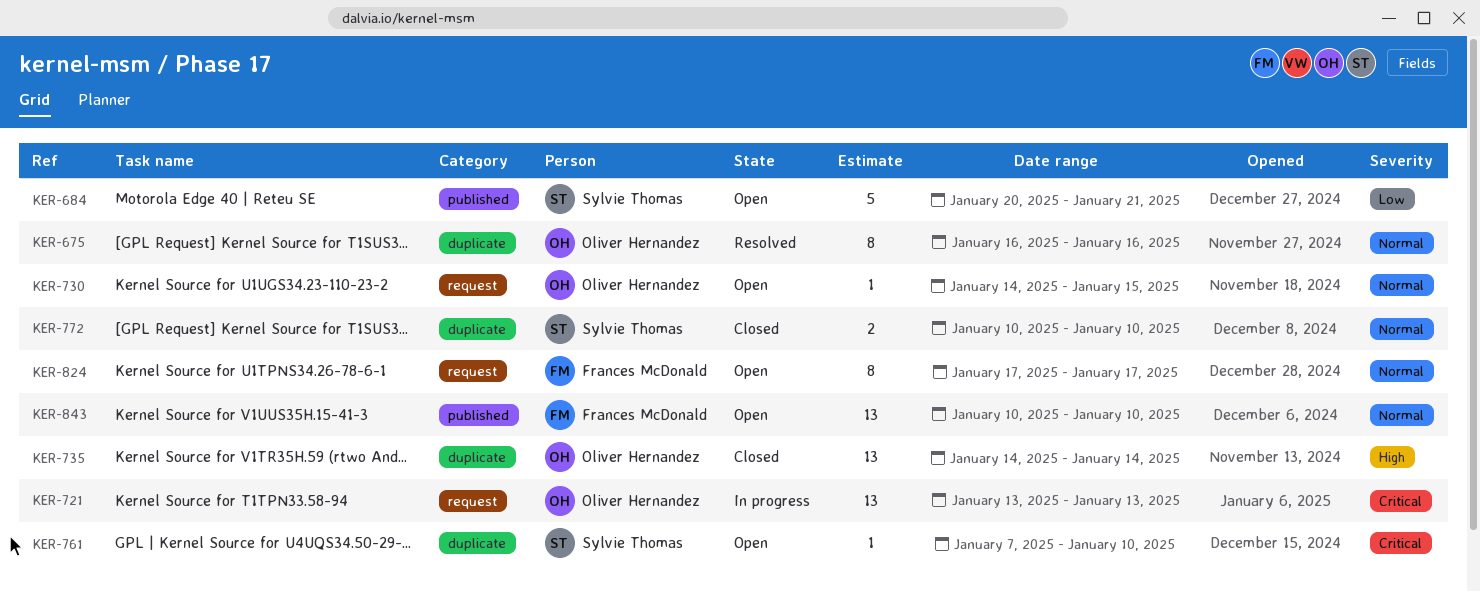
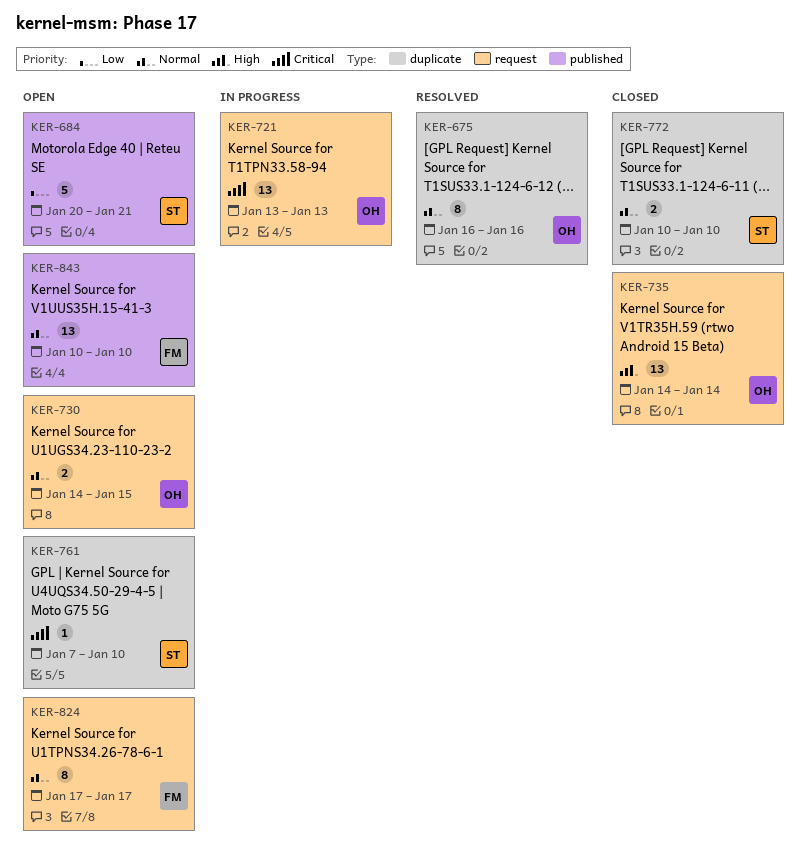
KER-730, estimate: 1 -> 2
KER-735, label: duplicate -> request

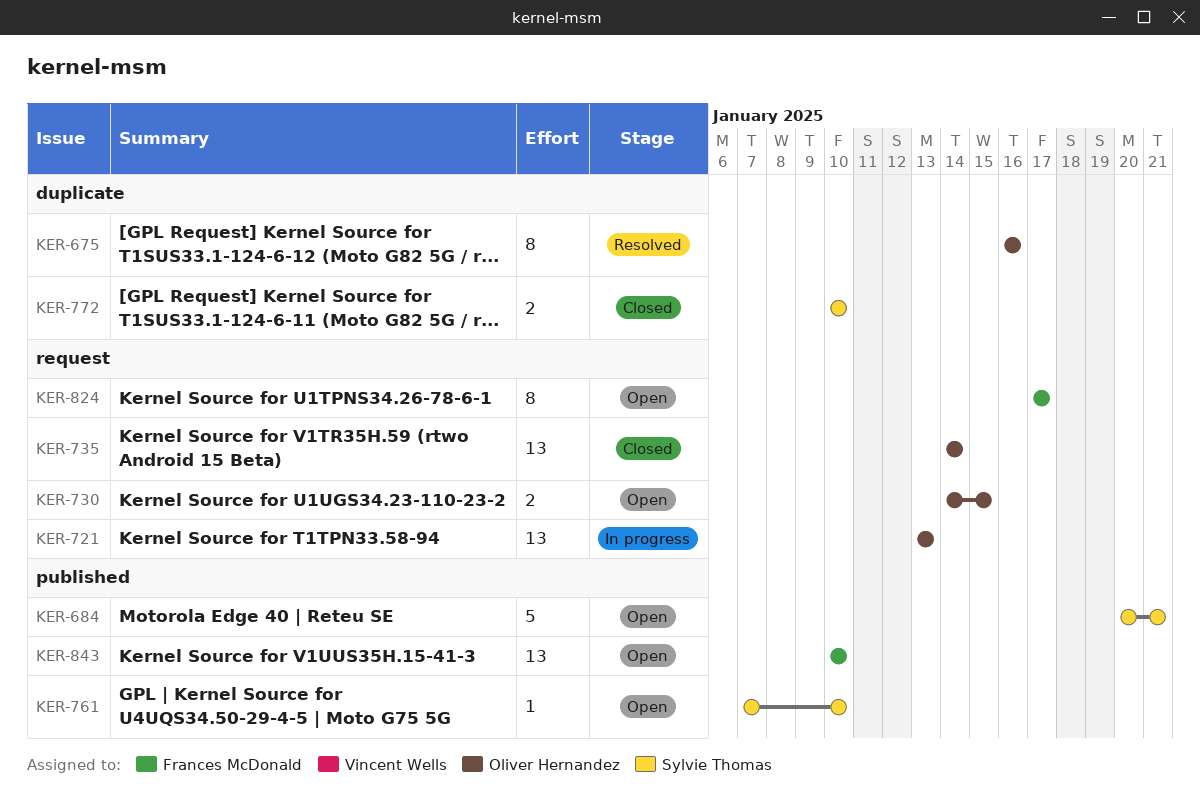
KER-761, label: duplicate -> published

